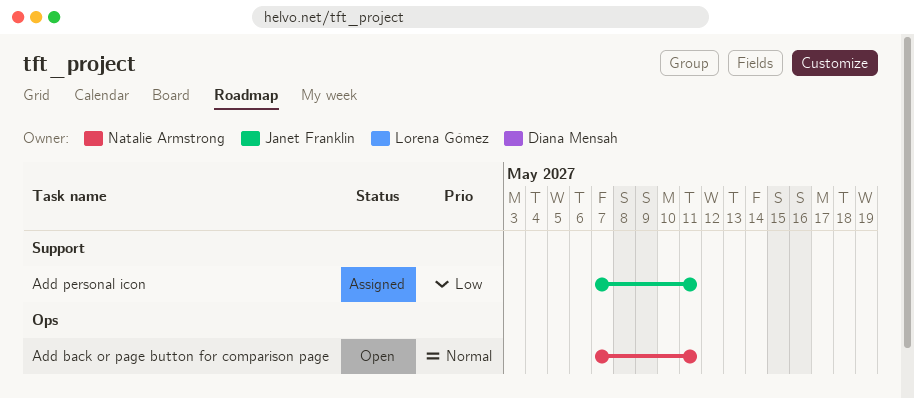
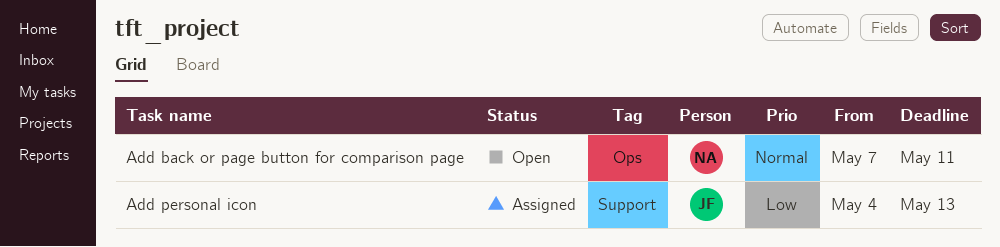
Add personal icon, start: May 7 -> May 4
Add personal icon, due: May 11 -> May 13

